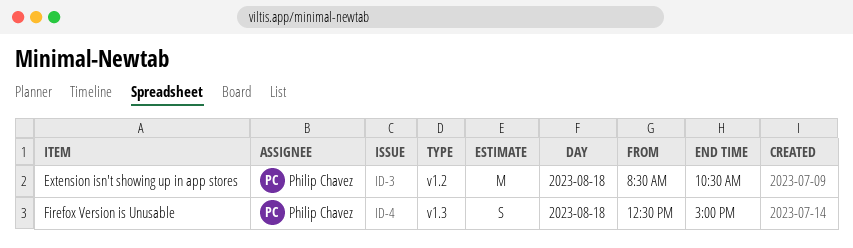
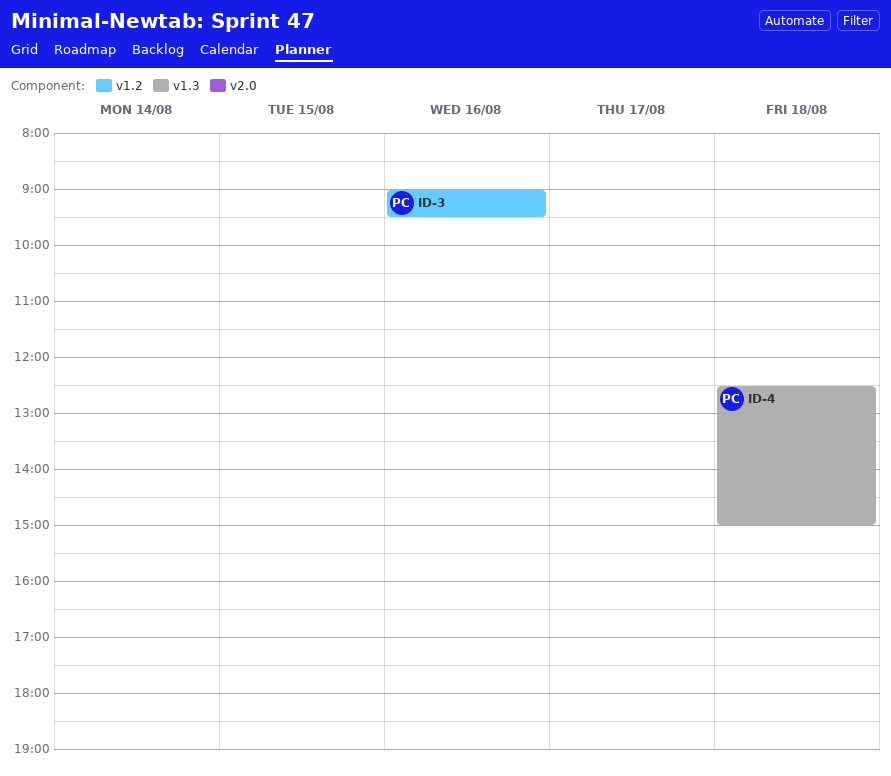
ID-3, day: Aug 18 -> Aug 16
ID-3, begins: 08:30 -> 09:00
ID-3, ends: 10:30 -> 09:30

